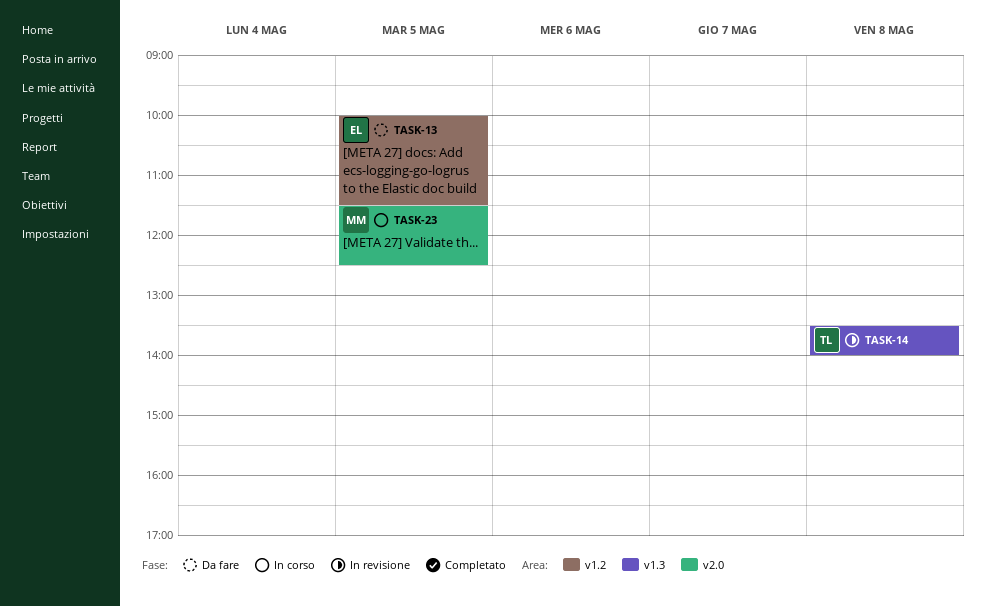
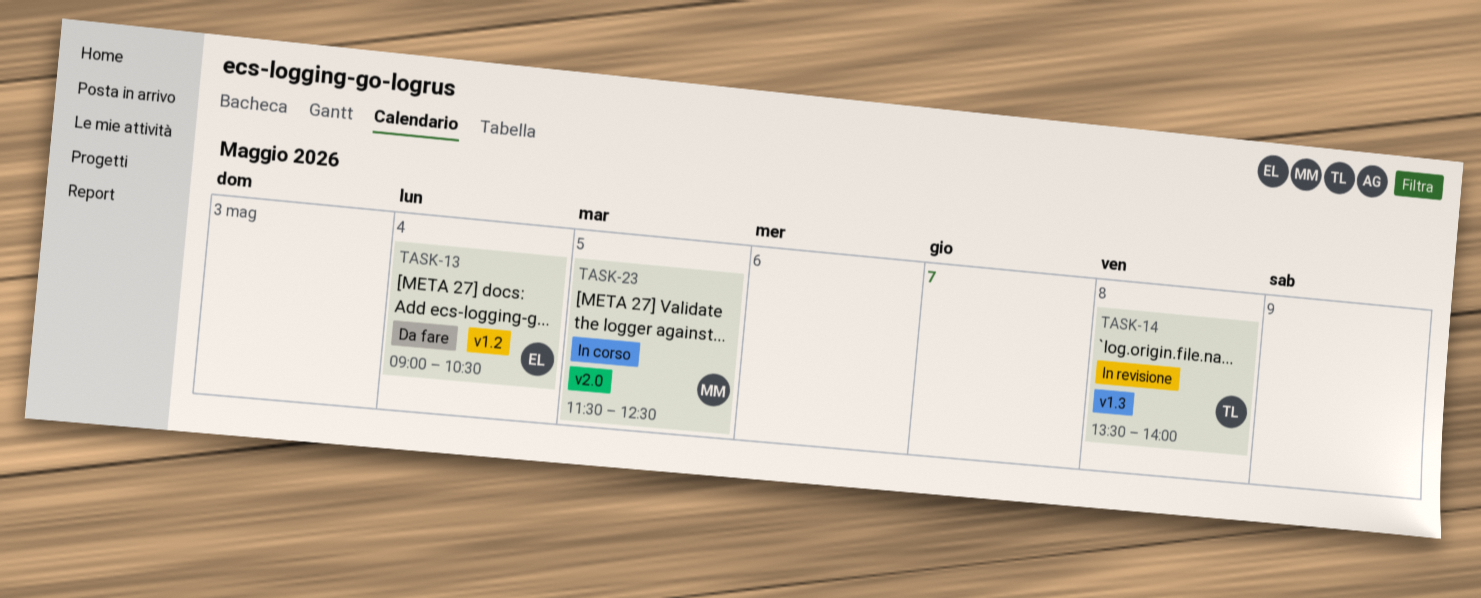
TASK-13, day: May 5 -> May 4
TASK-13, begins: 10:00 -> 09:00
TASK-13, ends: 11:30 -> 10:30

